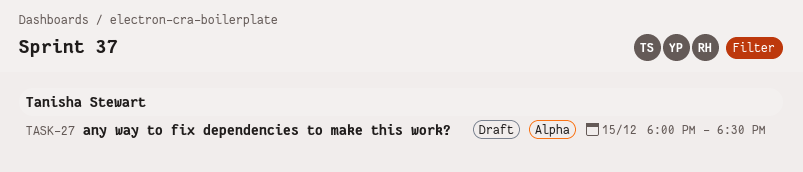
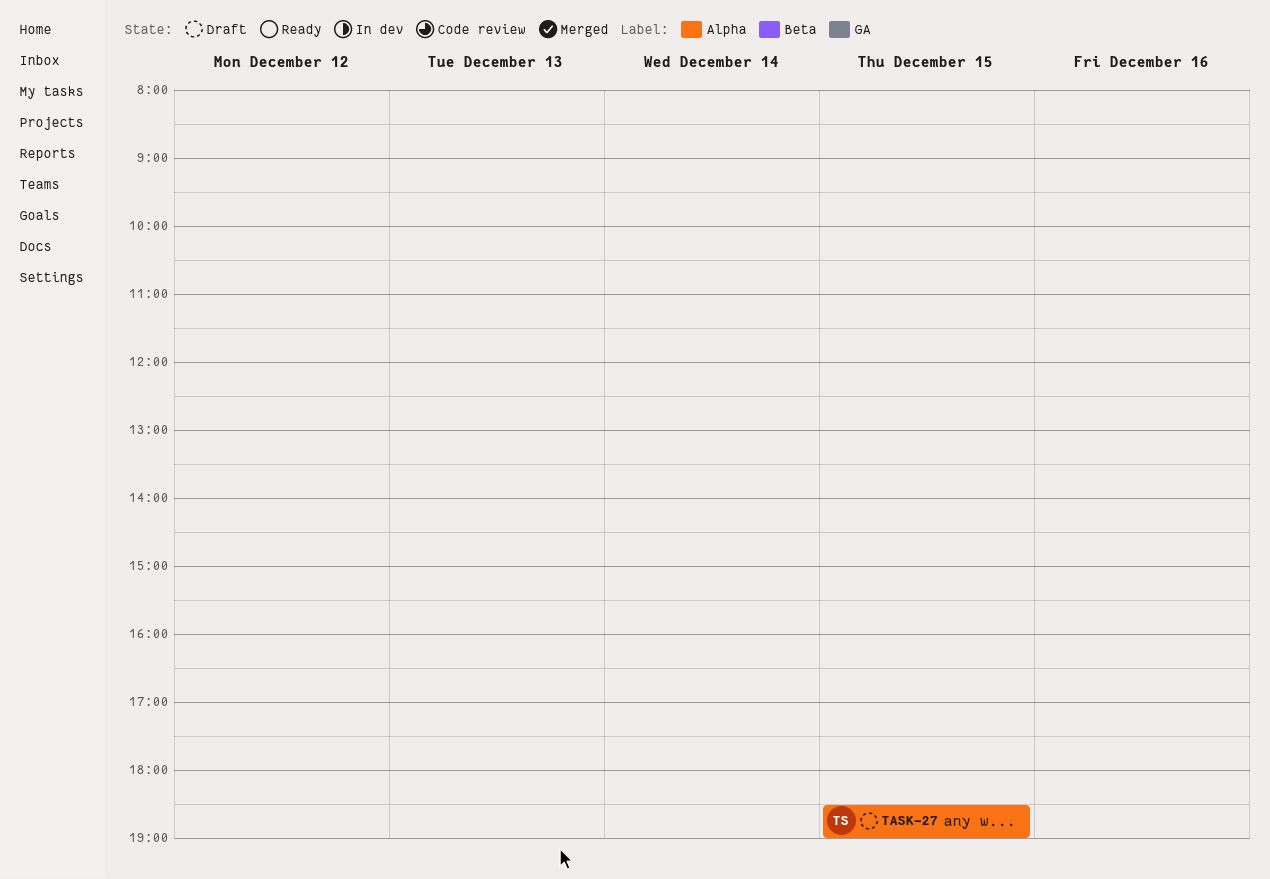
TASK-27, begins: 18:00 -> 18:30
TASK-27, ends: 18:30 -> 19:00

